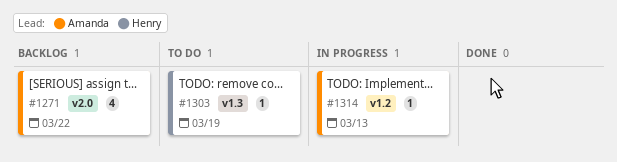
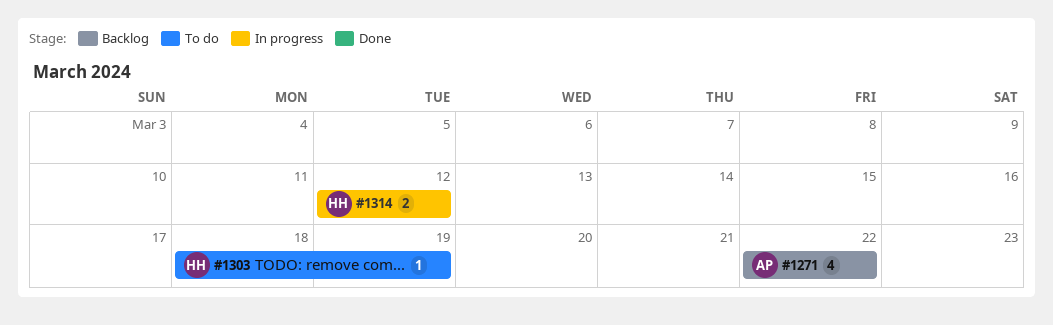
#1314, owner: Amanda -> Henry
#1314, estimate: 1 -> 2
#1314, due: Mar 13 -> Mar 12

